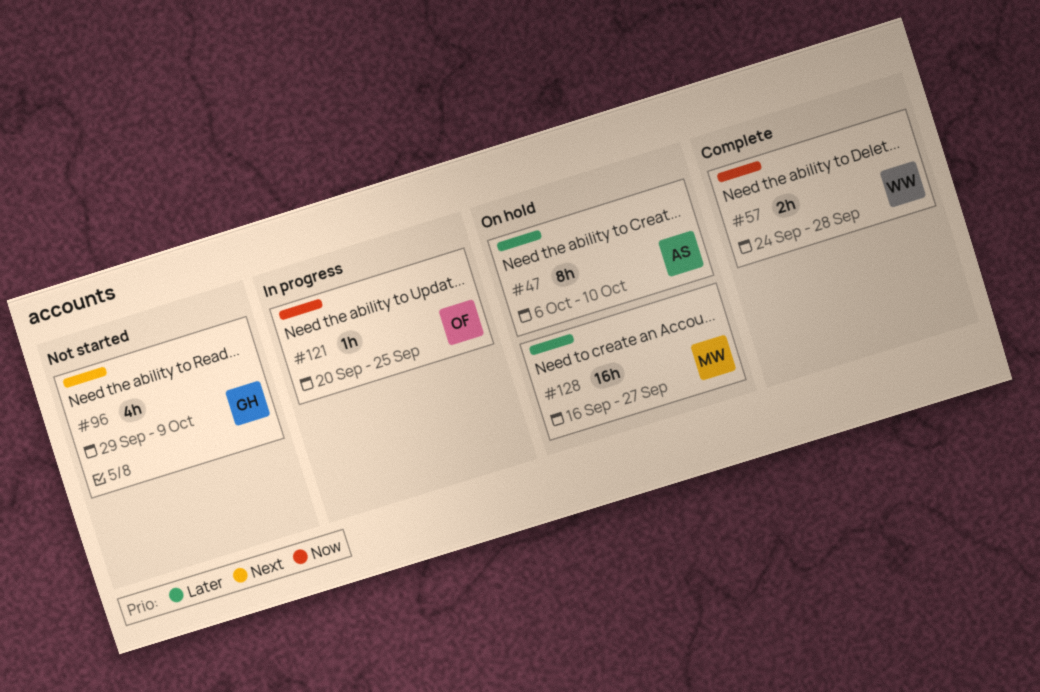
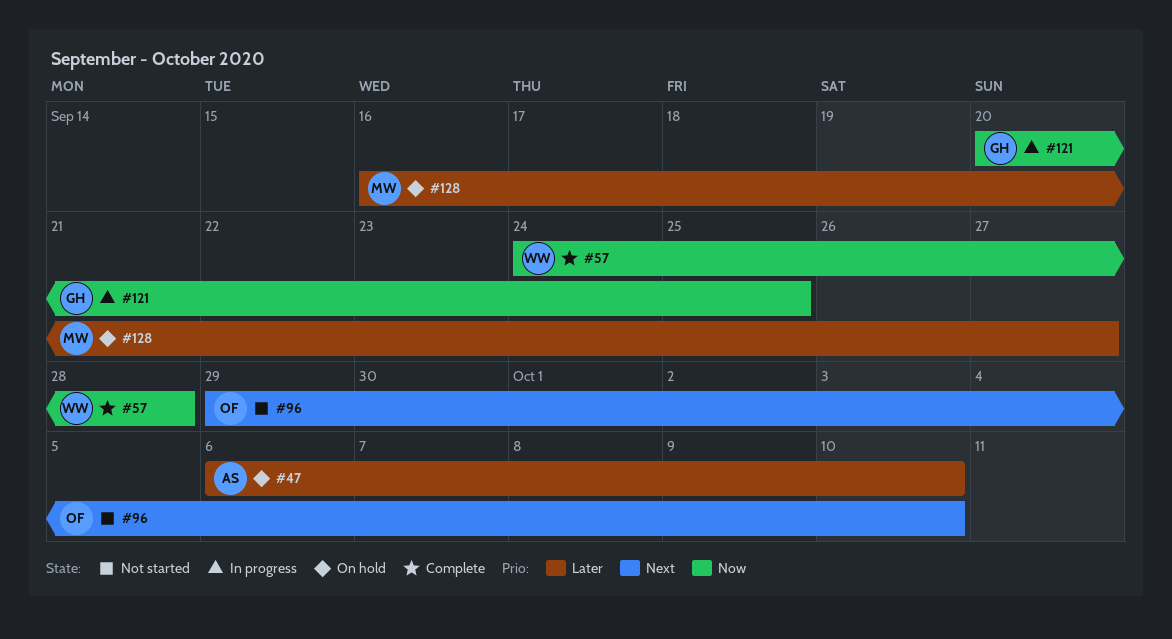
#96, owner: GH -> OF
#96, due: Oct 9 -> Oct 10
#121, owner: OF -> GH

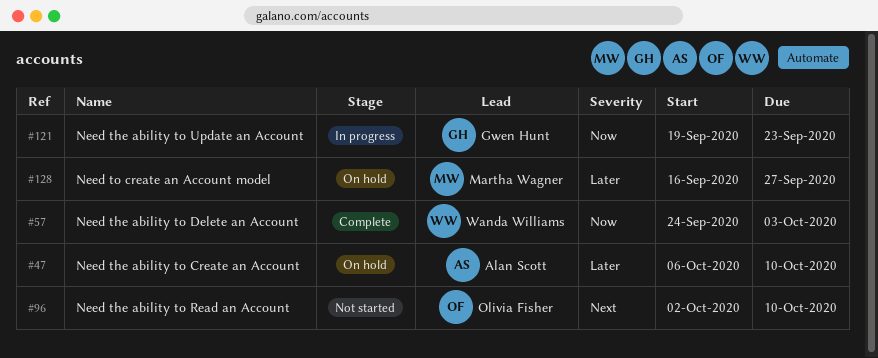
#57, due: Sep 28 -> Oct 3
#96, start: Sep 29 -> Oct 2
#121, start: Sep 20 -> Sep 19
#121, due: Sep 25 -> Sep 23

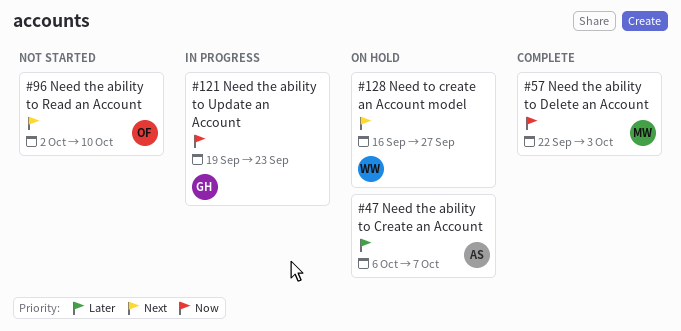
#47, due: Oct 10 -> Oct 7
#57, owner: Wanda Williams -> Martha Wagner
#57, start: Sep 24 -> Sep 22
#128, owner: Martha Wagner -> Wanda Williams
#128, priority: Later -> Next

